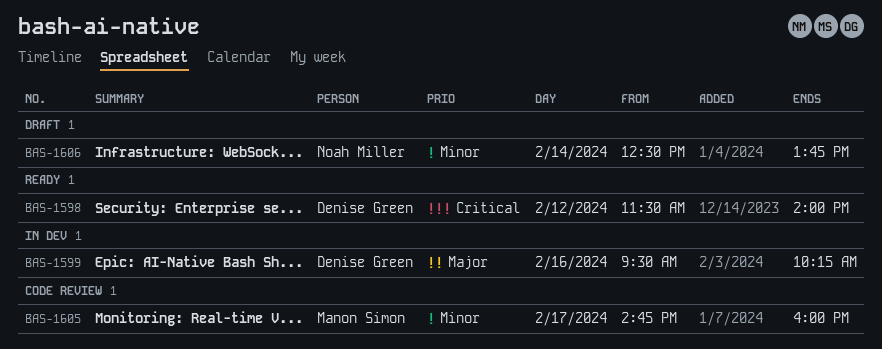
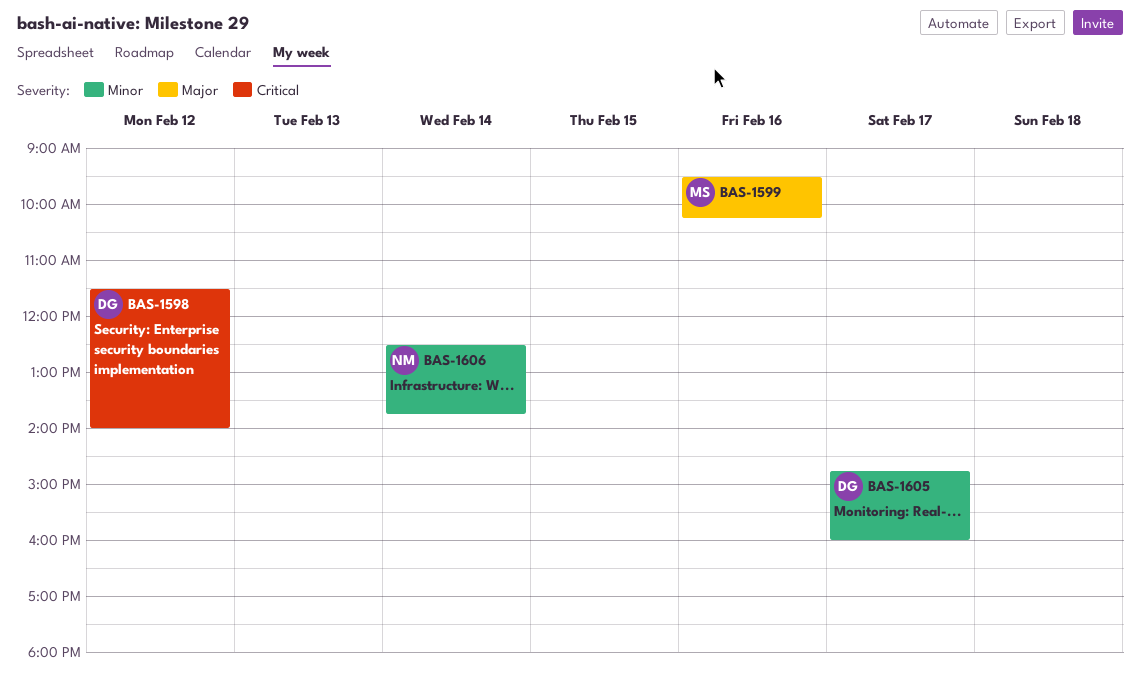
BAS-1599, owner: Denise Green -> Manon Simon
BAS-1605, owner: Manon Simon -> Denise Green

